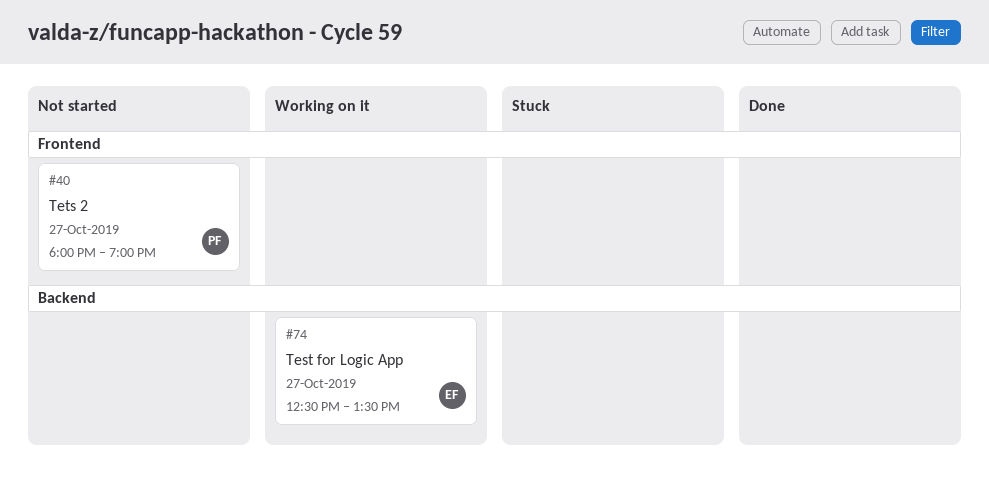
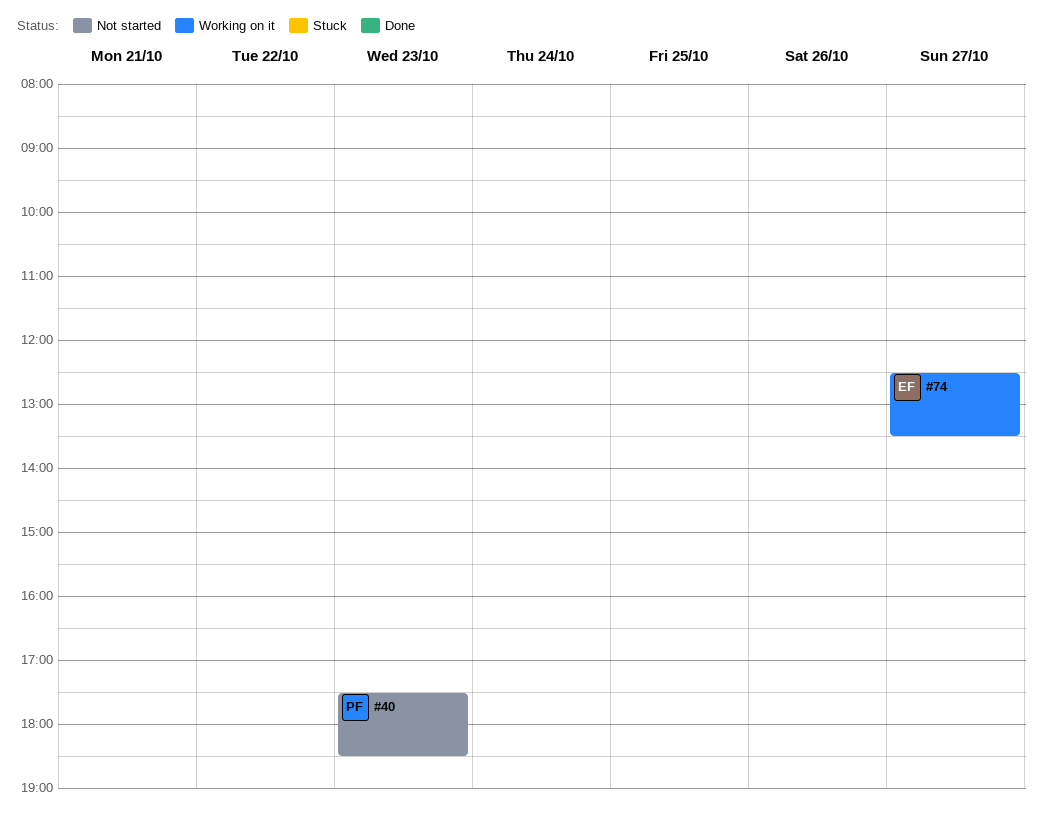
#40, day: Oct 27 -> Oct 23
#40, begins: 18:00 -> 17:30
#40, ends: 19:00 -> 18:30

